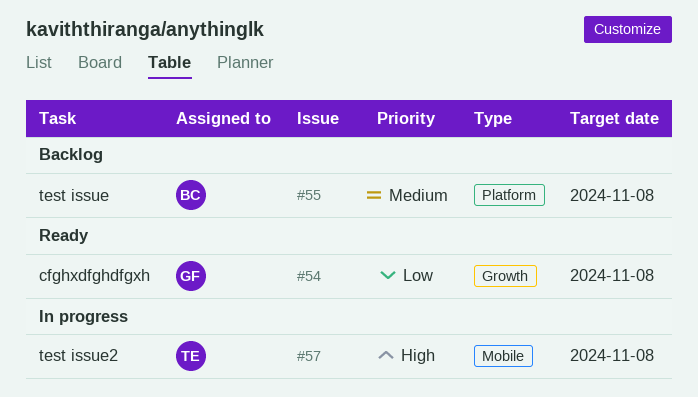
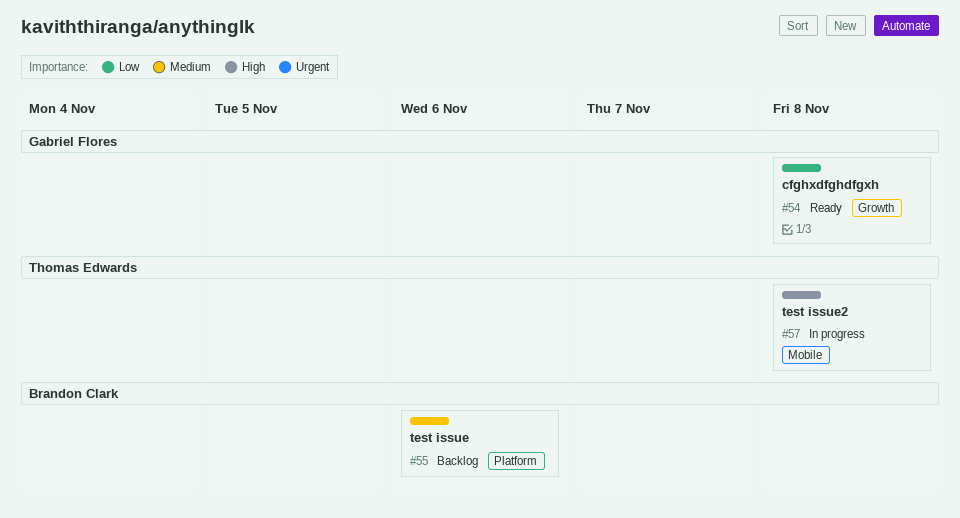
#55, due: Nov 8 -> Nov 6

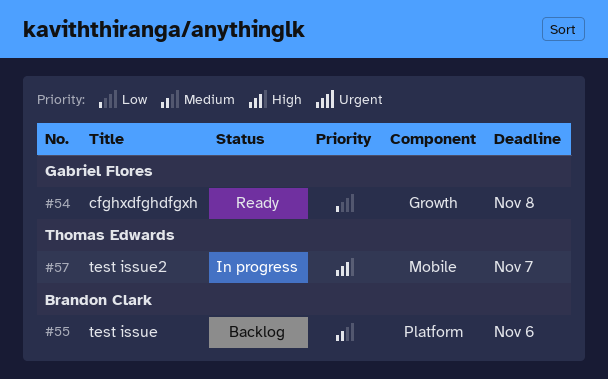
#57, due: Nov 8 -> Nov 7

